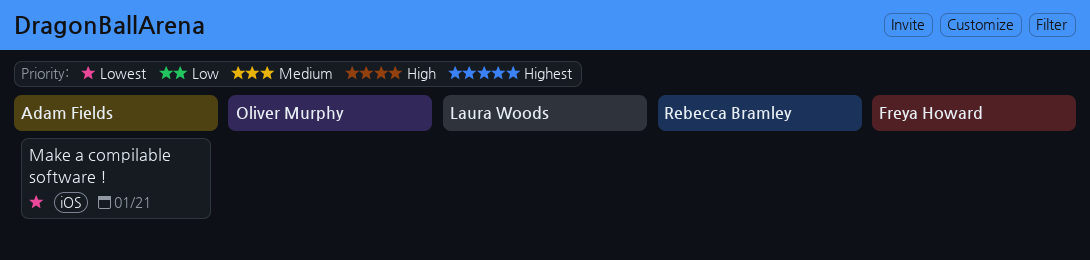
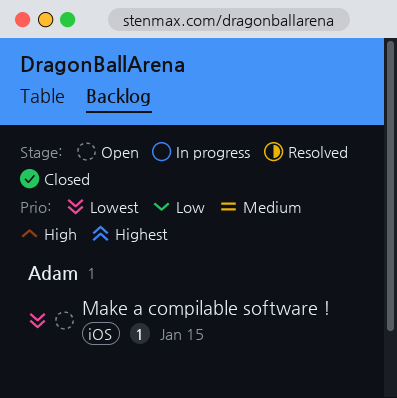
Make a compilable software !, due: Jan 21 -> Jan 15

